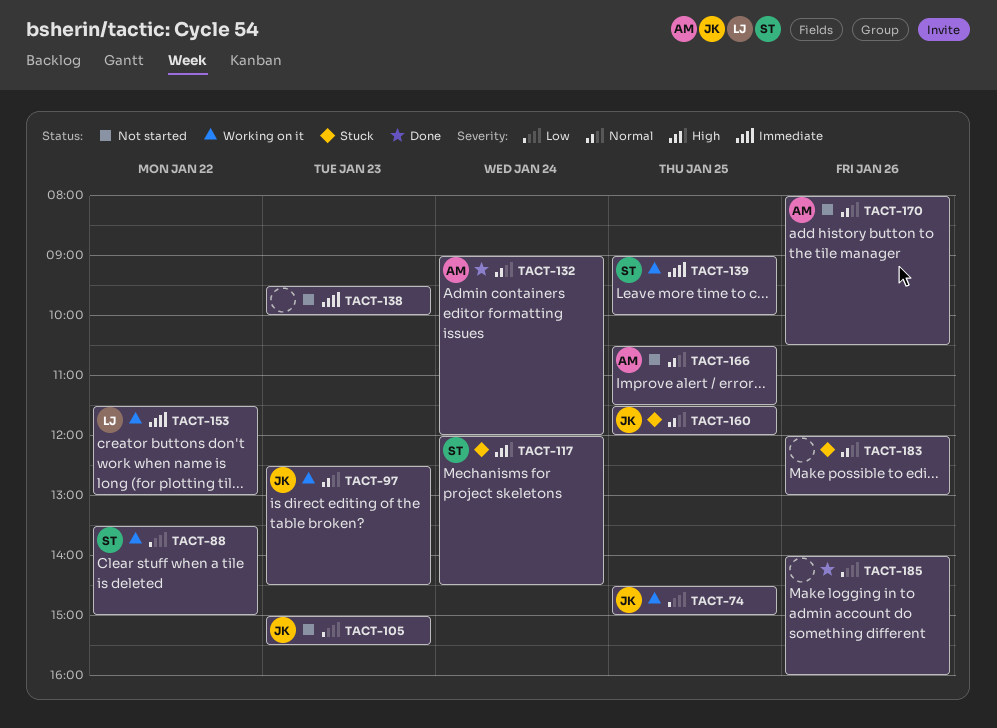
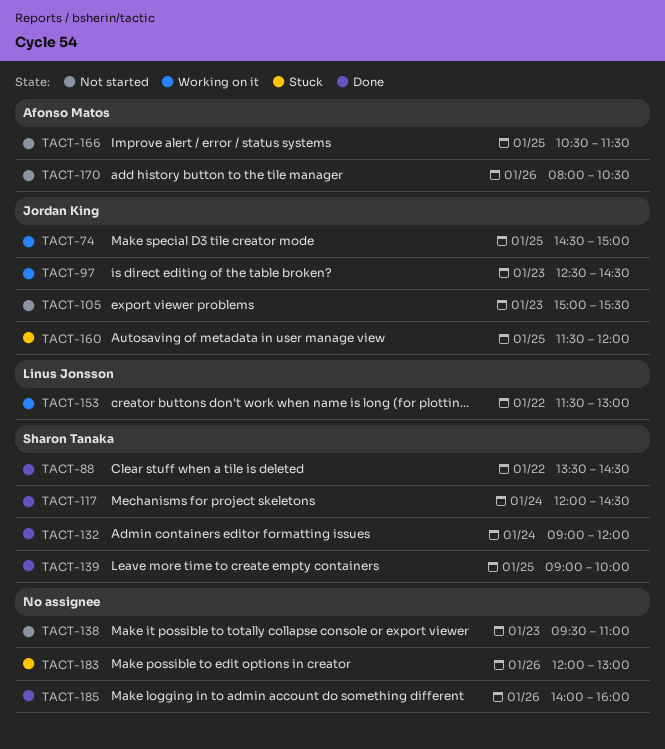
TACT-88, status: Working on it -> Done
TACT-88, ends: 15:00 -> 14:30
TACT-117, status: Stuck -> Done
TACT-132, owner: Afonso Matos -> Sharon Tanaka
TACT-138, ends: 10:00 -> 11:00
TACT-139, status: Working on it -> Done

